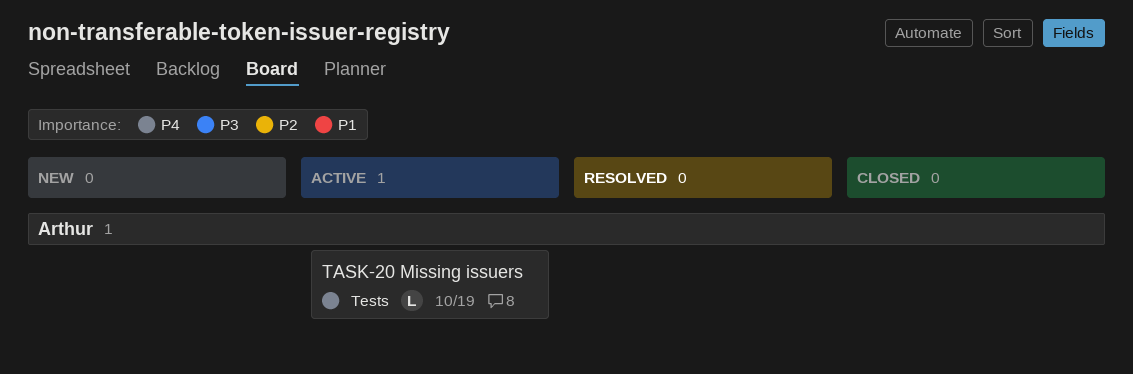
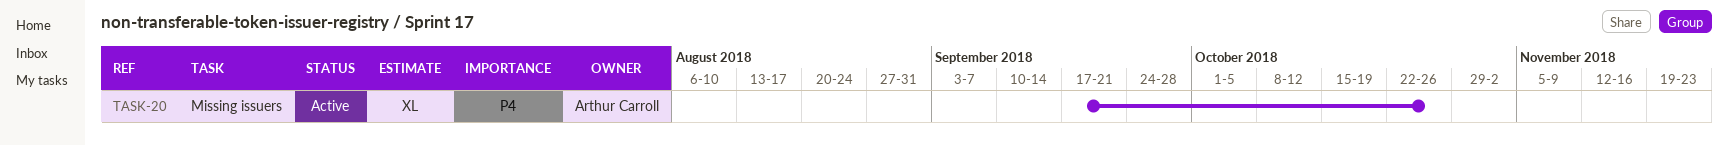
TASK-20, estimate: L -> XL
TASK-20, due: Oct 19 -> Oct 26

